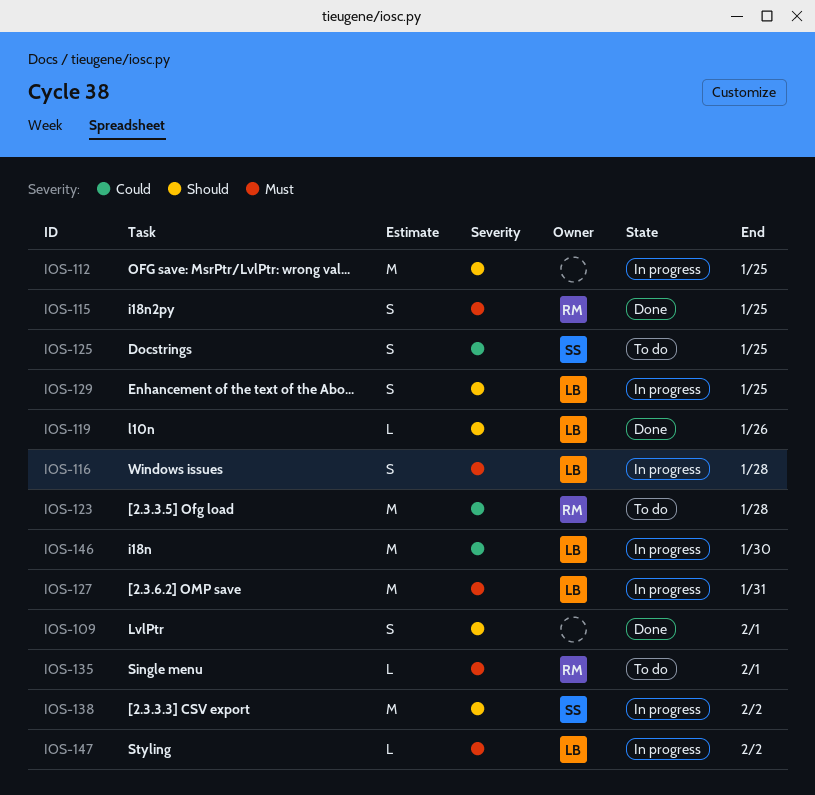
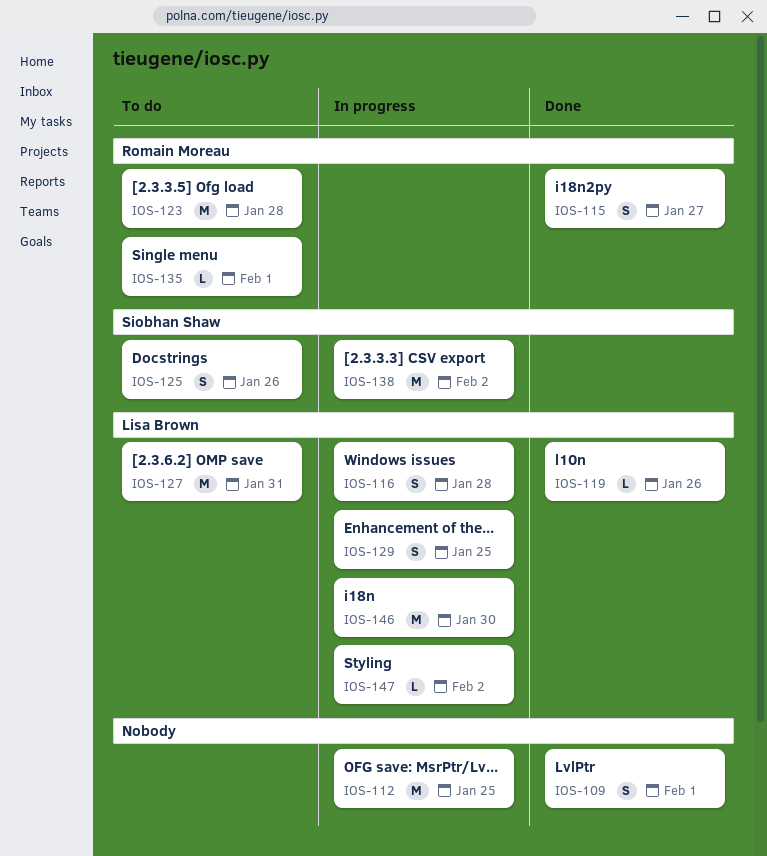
IOS-115, due: Jan 25 -> Jan 27
IOS-125, due: Jan 25 -> Jan 26
IOS-127, status: In progress -> To do

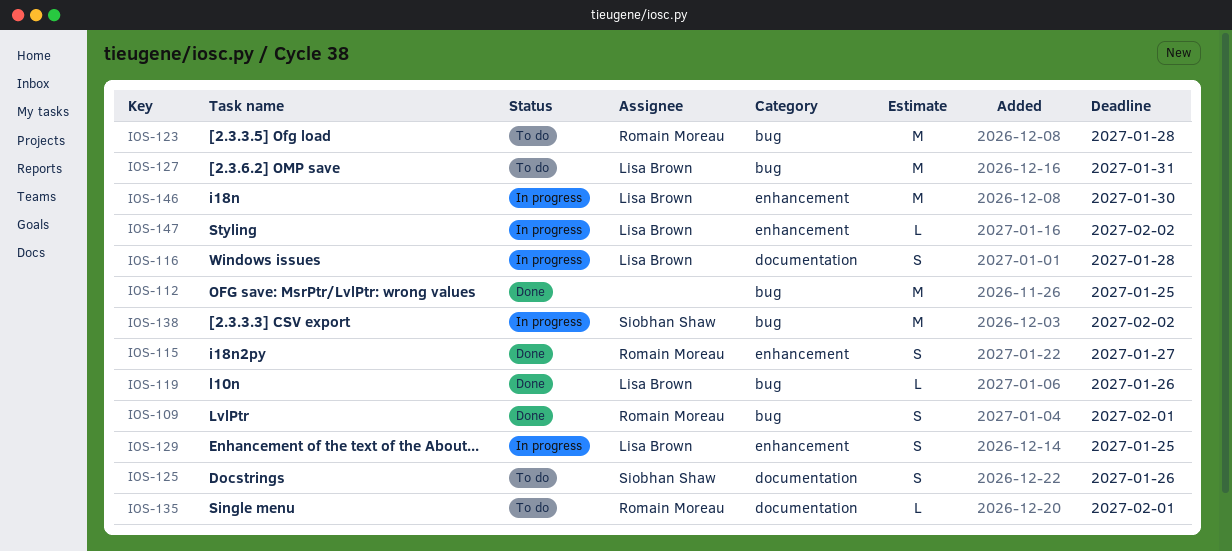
IOS-109, owner: none -> Romain Moreau
IOS-112, status: In progress -> Done

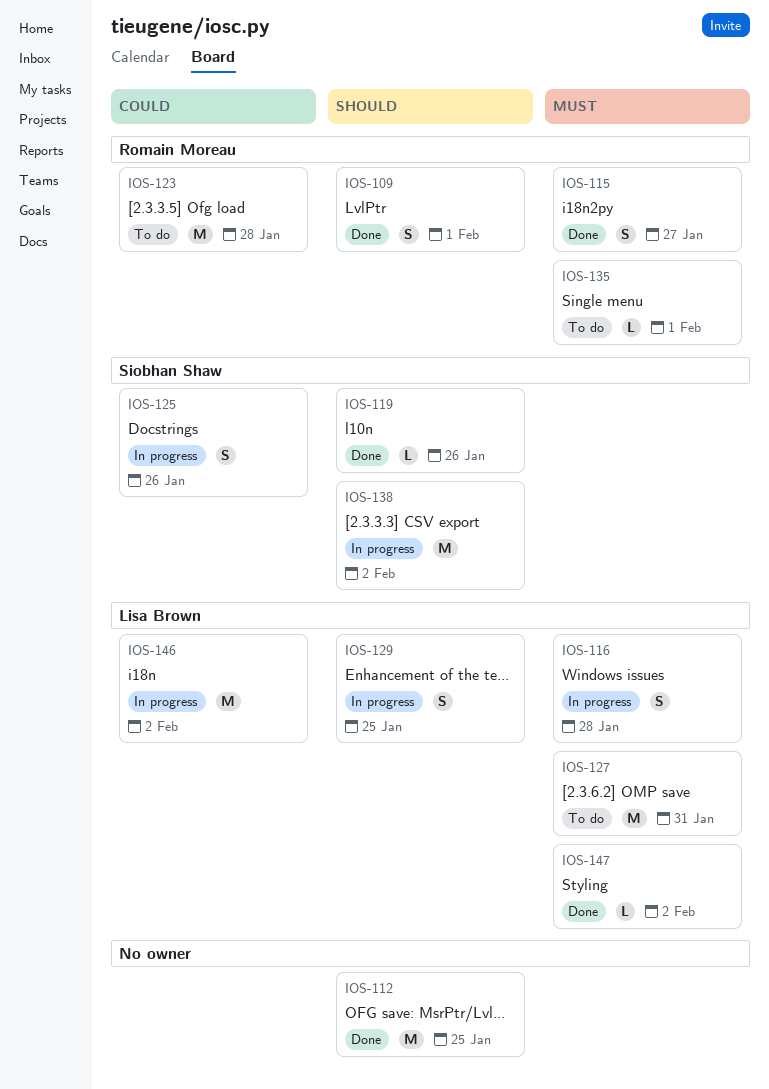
IOS-119, owner: Lisa Brown -> Siobhan Shaw
IOS-125, status: To do -> In progress
IOS-146, due: Jan 30 -> Feb 2
IOS-147, status: In progress -> Done

